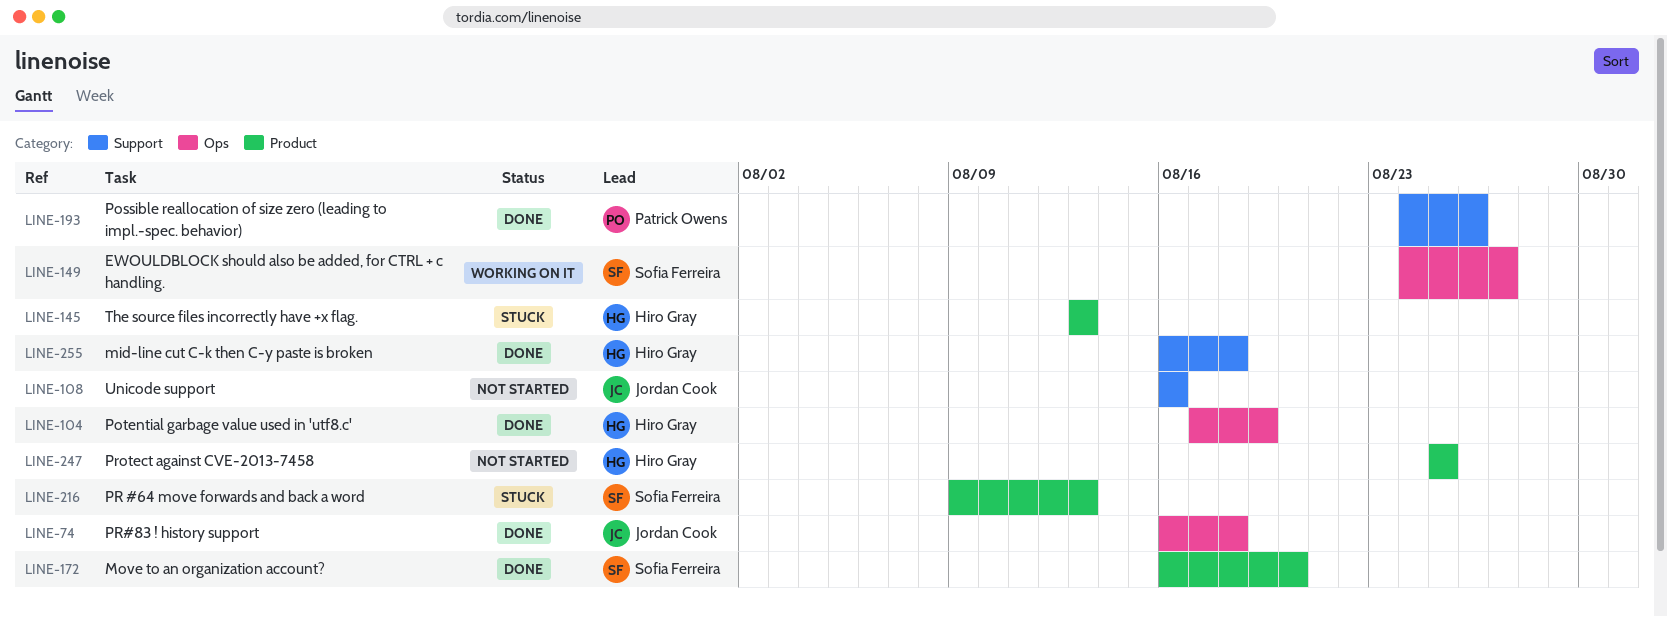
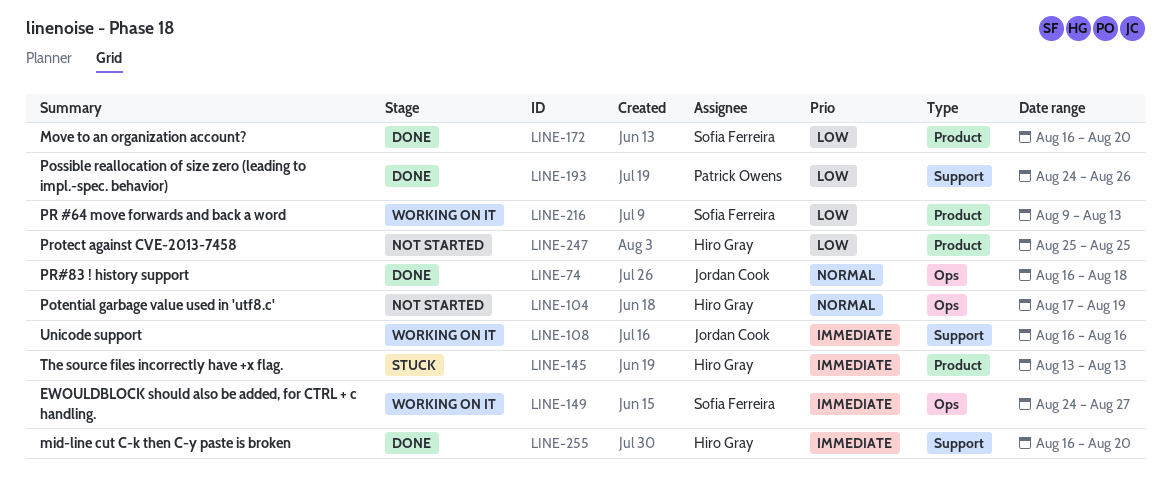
LINE-104, status: Done -> Not started
LINE-108, status: Not started -> Working on it
LINE-216, status: Stuck -> Working on it
LINE-255, due: Aug 18 -> Aug 20

